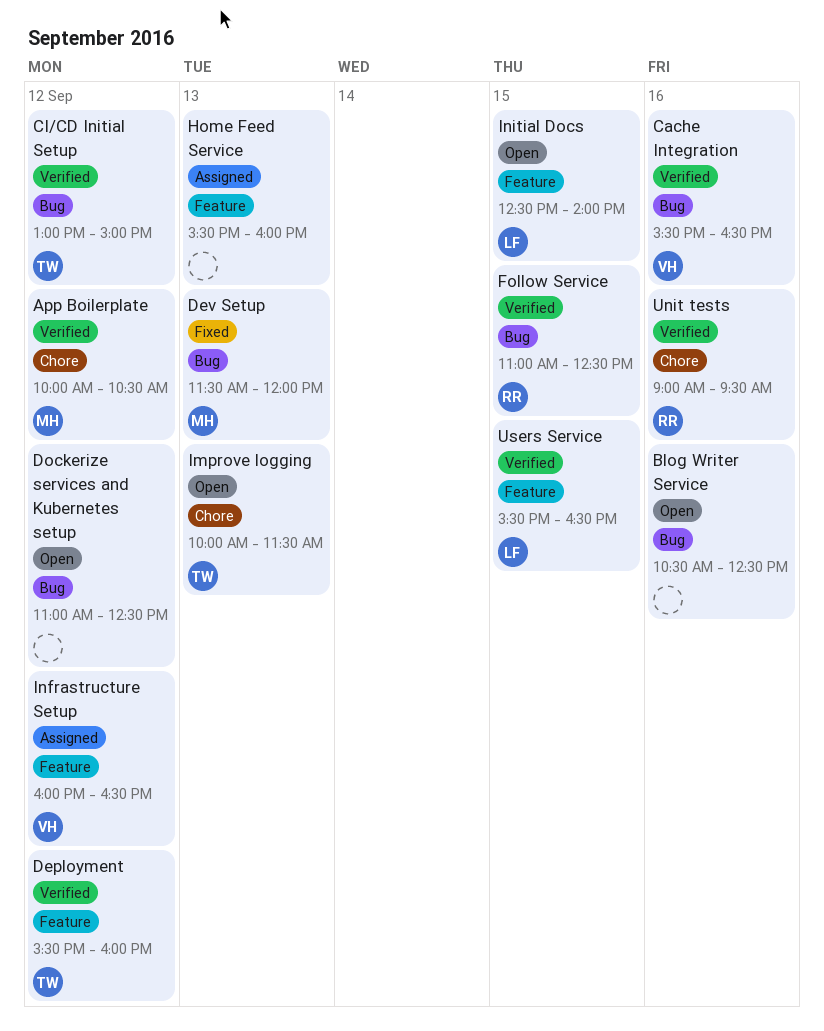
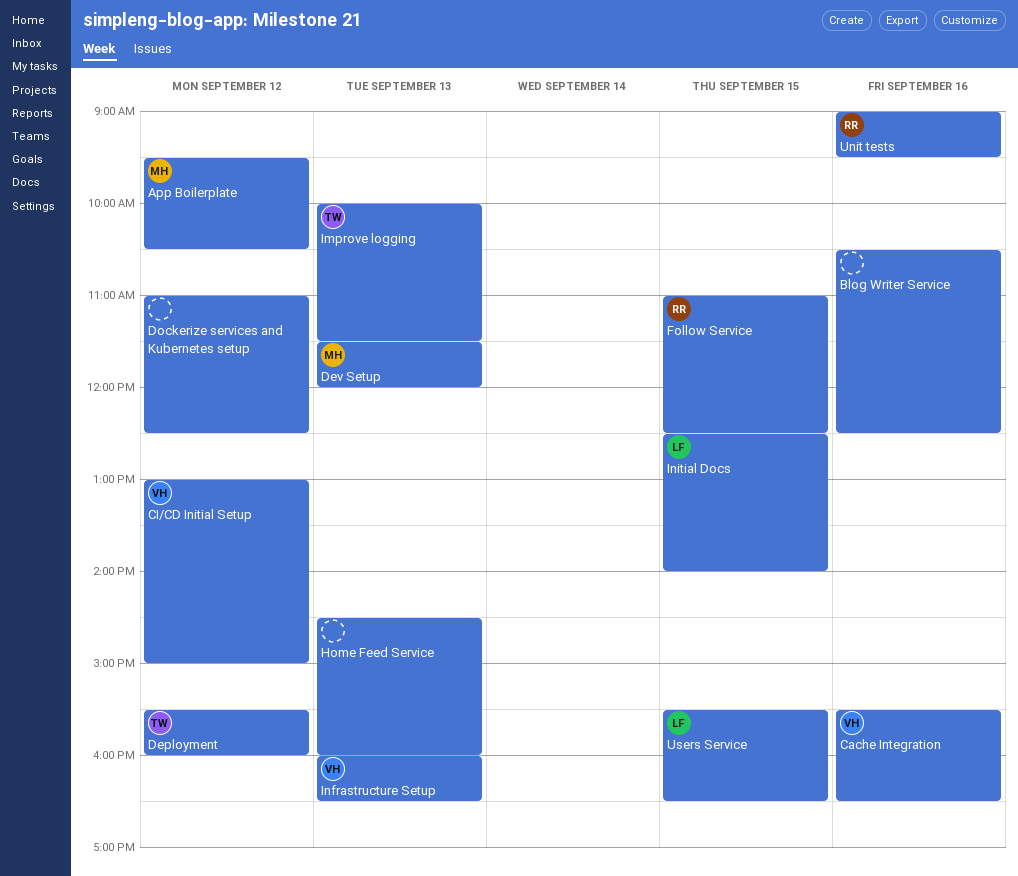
App Boilerplate, begins: 10:00 -> 09:30
CI/CD Initial Setup, owner: TW -> VH
Home Feed Service, begins: 15:30 -> 14:30
Infrastructure Setup, day: Sep 12 -> Sep 13

